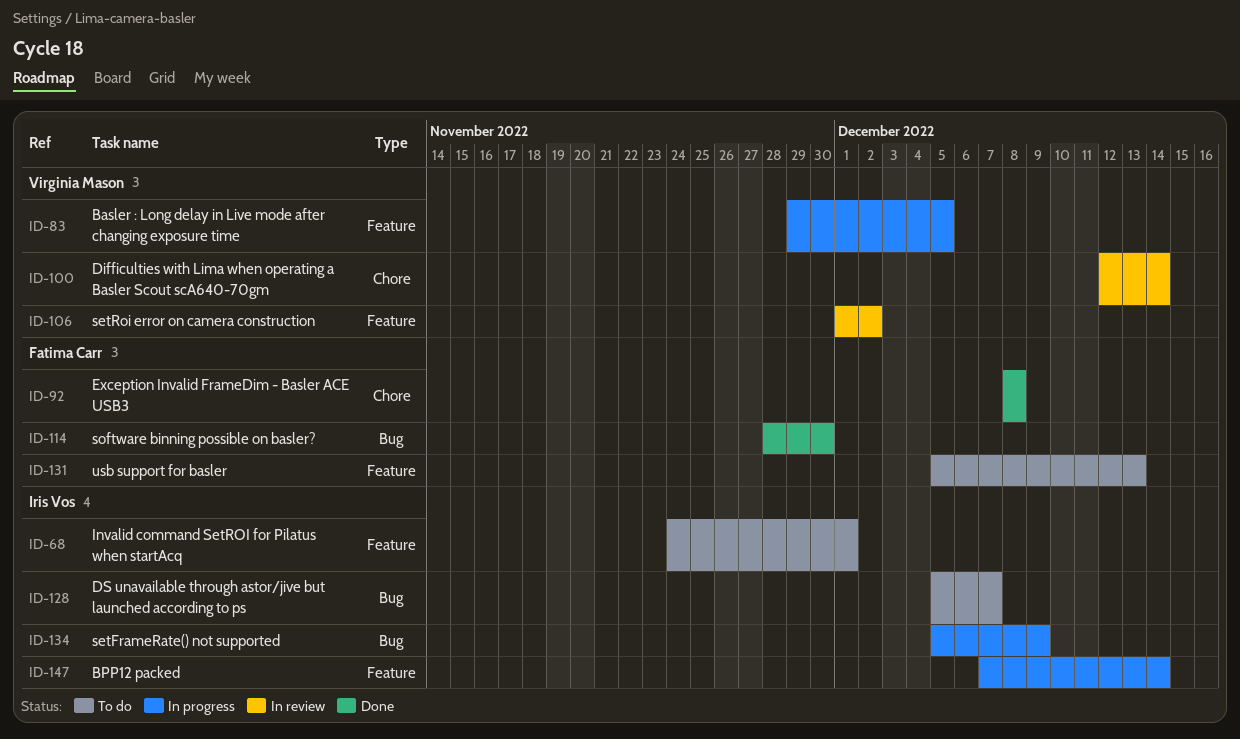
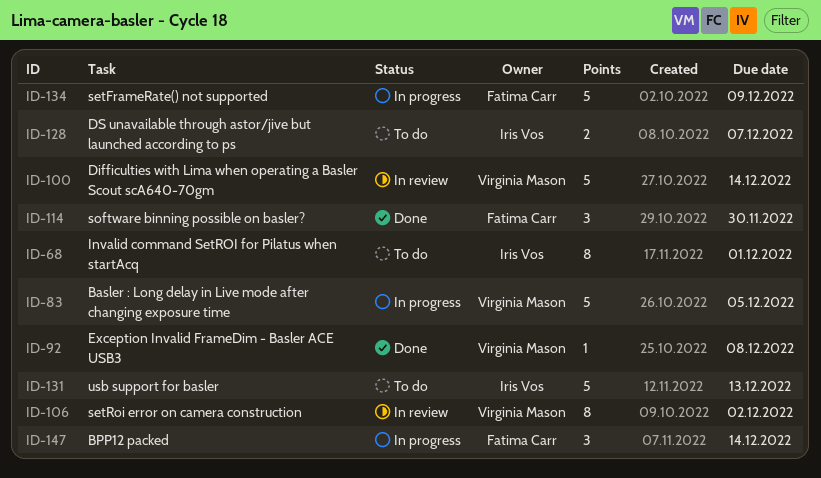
ID-92, owner: Fatima Carr -> Virginia Mason
ID-131, owner: Fatima Carr -> Iris Vos
ID-134, owner: Iris Vos -> Fatima Carr
ID-147, owner: Iris Vos -> Fatima Carr

